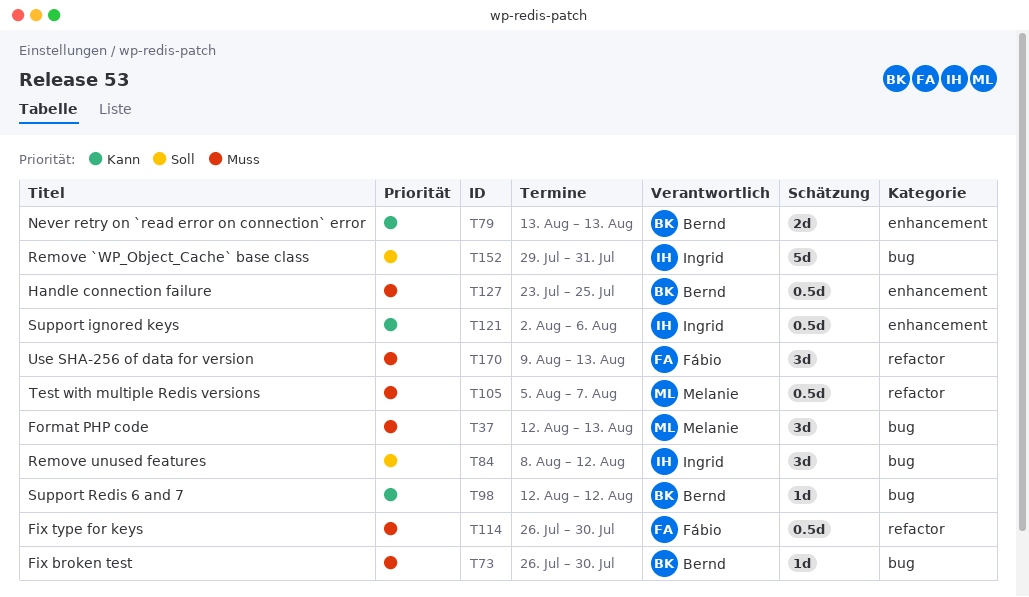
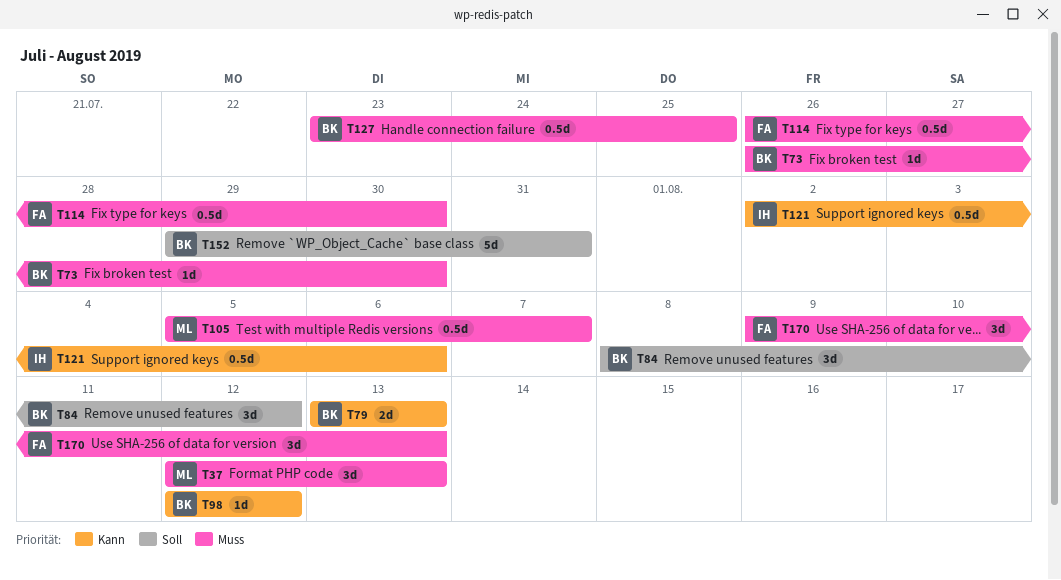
T84, owner: Ingrid -> Bernd
T152, owner: Ingrid -> Bernd

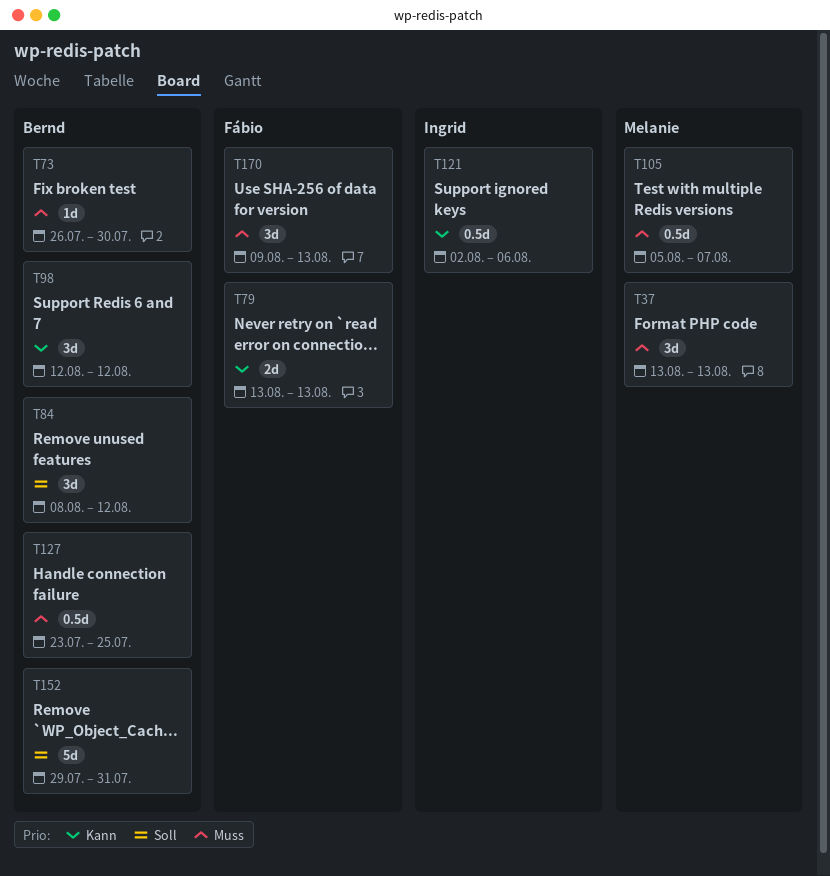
T37, start: Aug 12 -> Aug 13
T79, owner: Bernd -> Fábio
T98, estimate: 1d -> 3d
T114: present -> none

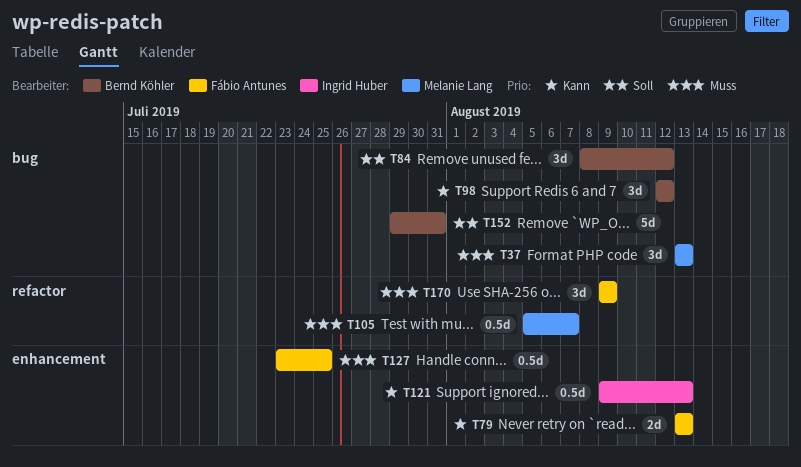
T73: present -> none
T121, start: Aug 2 -> Aug 9
T121, due: Aug 6 -> Aug 13
T127, owner: Bernd Köhler -> Fábio Antunes
T170, due: Aug 13 -> Aug 9

